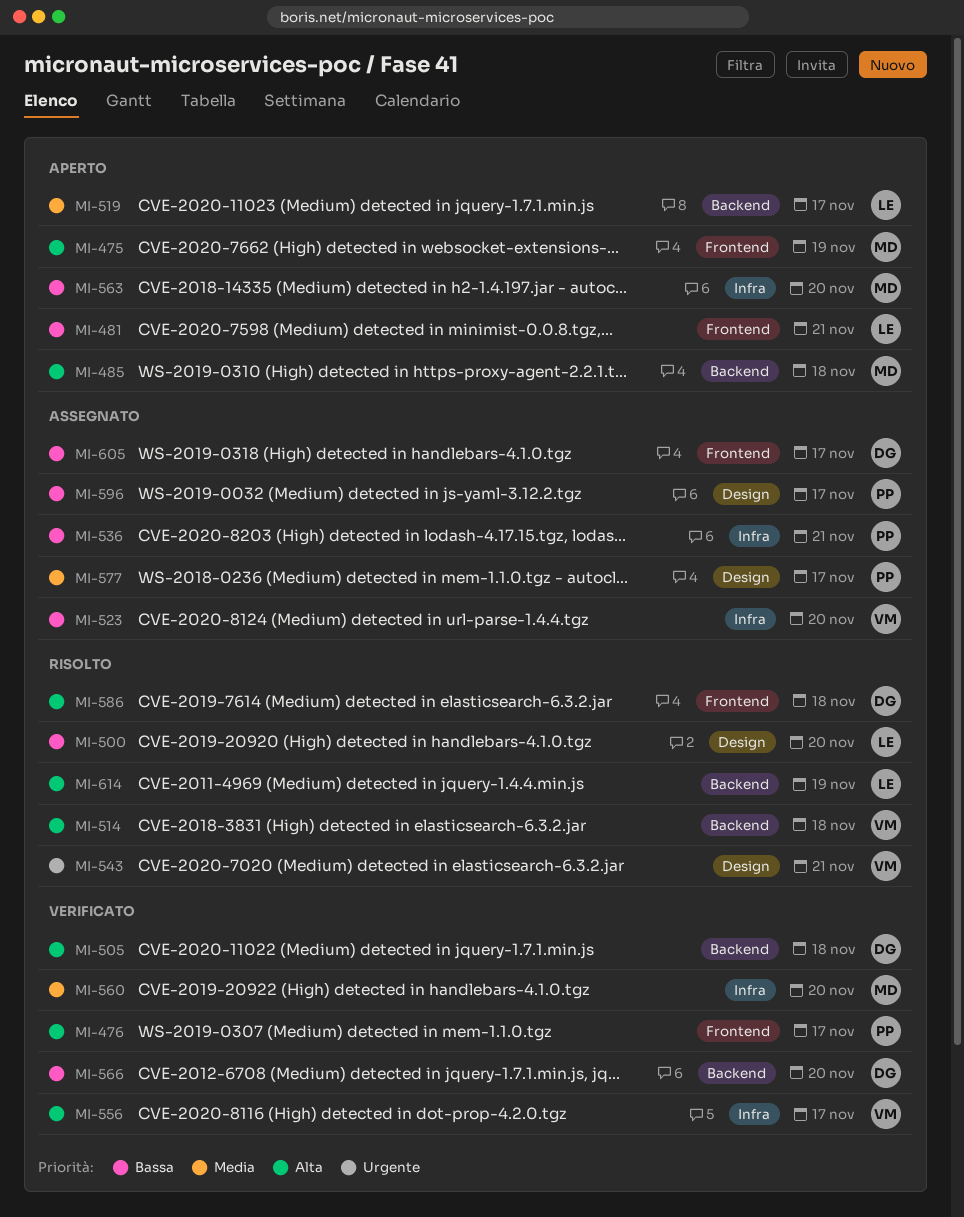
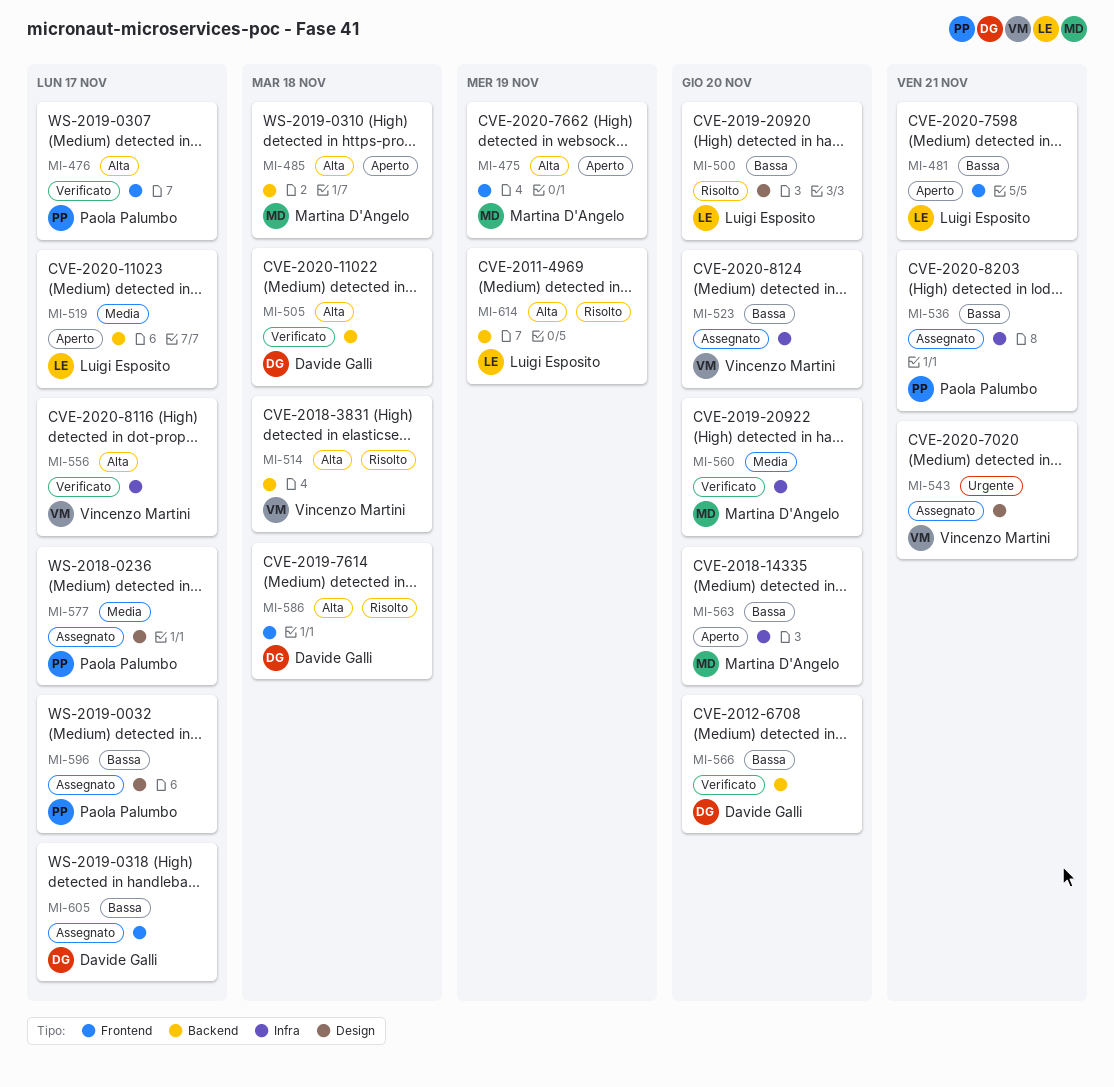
MI-543, status: Risolto -> Assegnato

